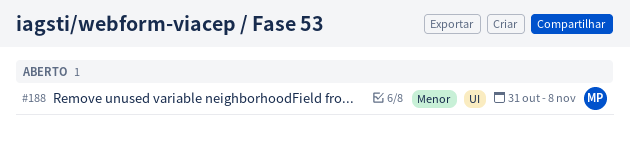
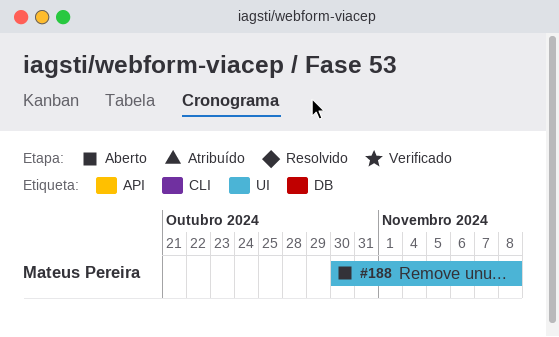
#188, start: Oct 31 -> Oct 30

